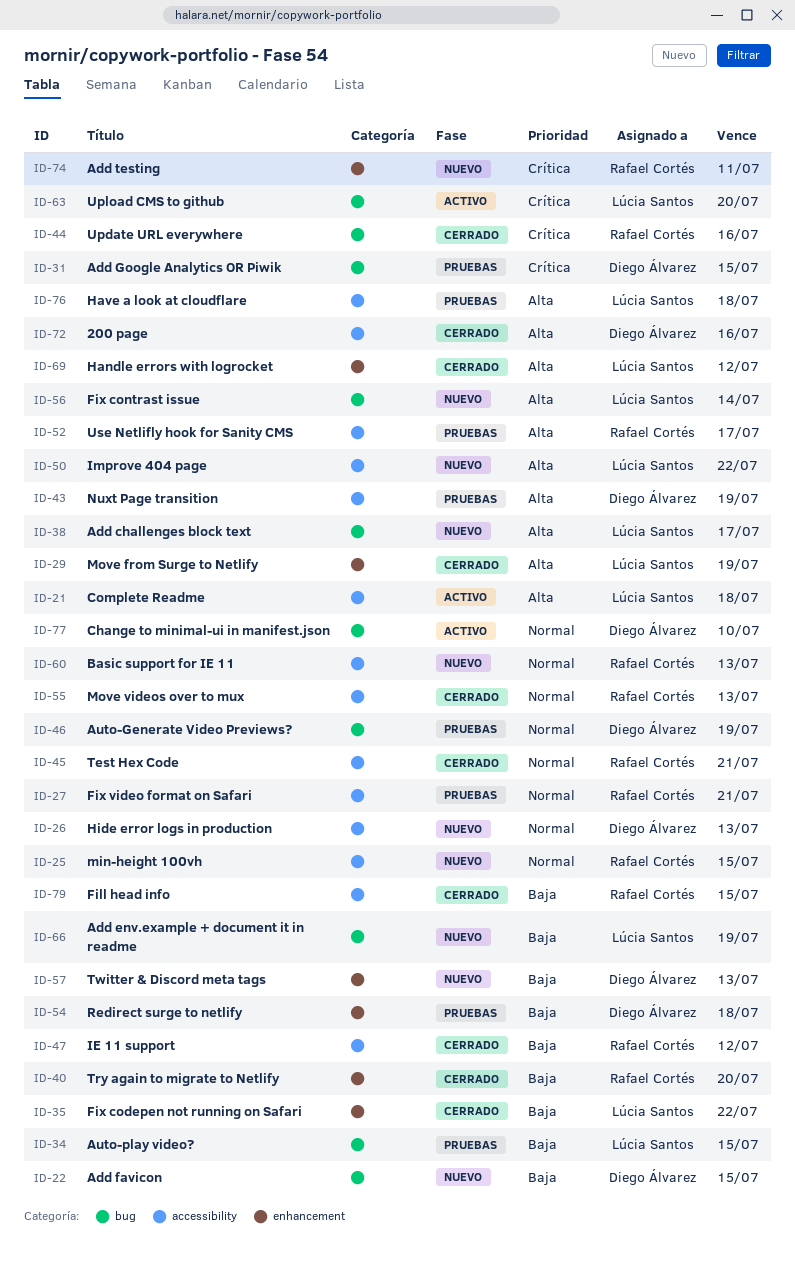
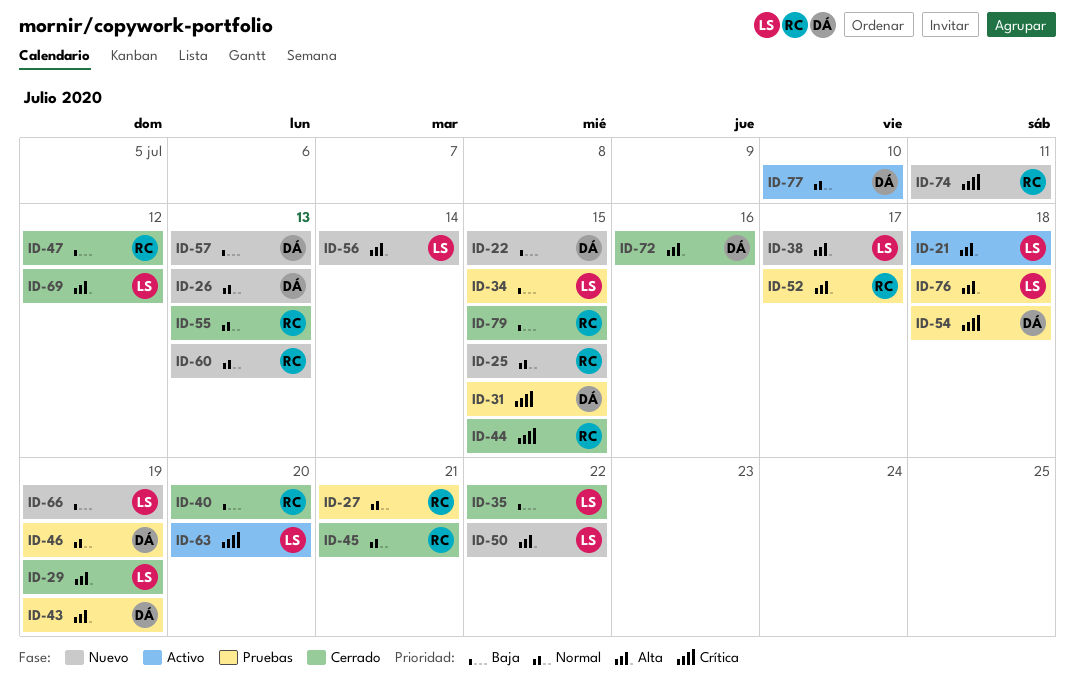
ID-44, due: Jul 16 -> Jul 15
ID-54, priority: Baja -> Crítica

